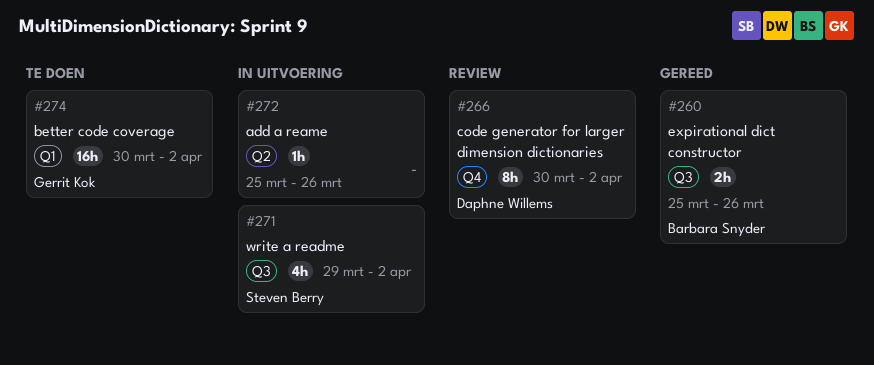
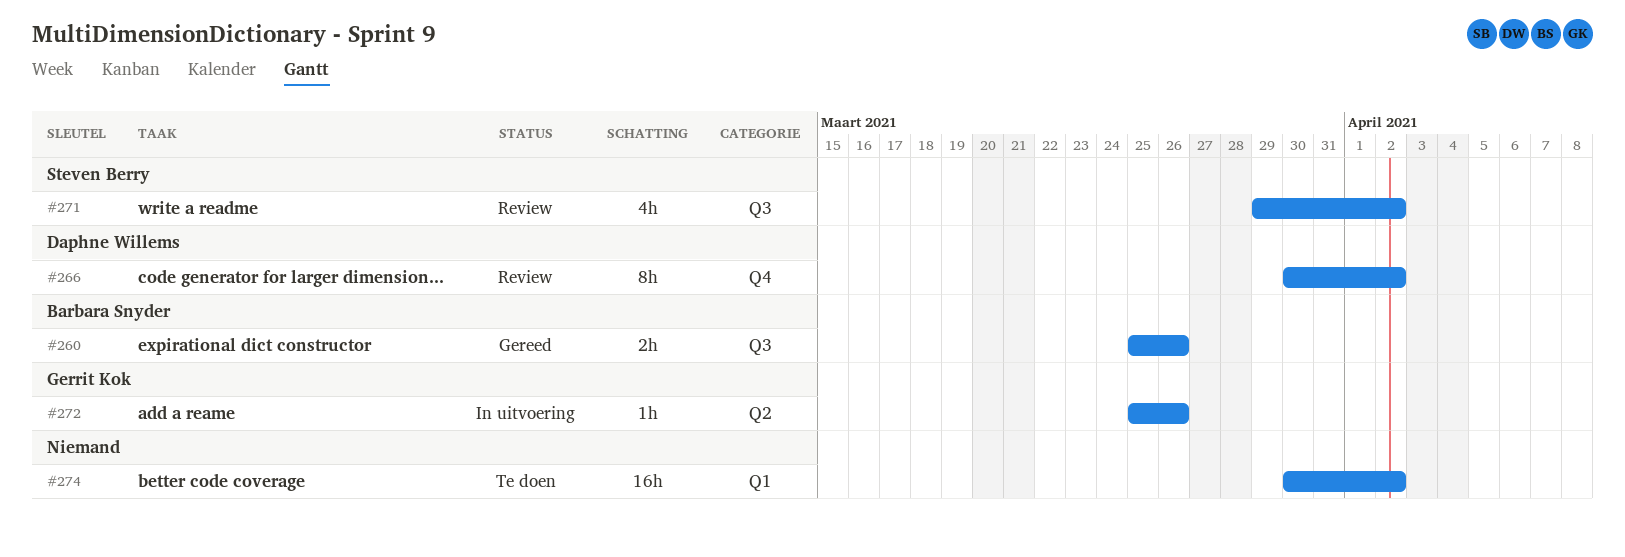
#271, status: In uitvoering -> Review
#272, owner: none -> Gerrit Kok
#274, owner: Gerrit Kok -> none

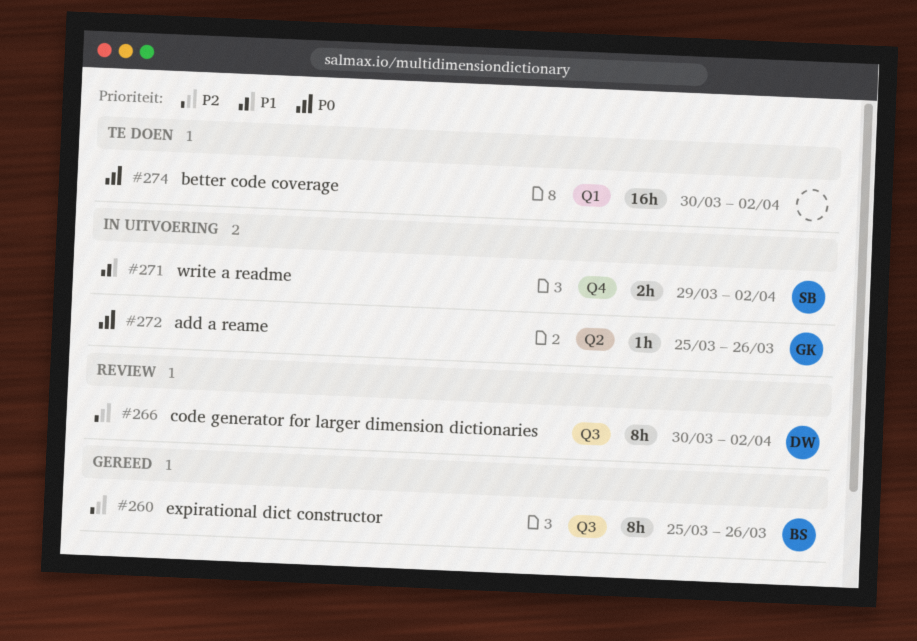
#260, estimate: 2h -> 8h
#266, label: Q4 -> Q3
#271, status: Review -> In uitvoering
#271, label: Q3 -> Q4
#271, estimate: 4h -> 2h

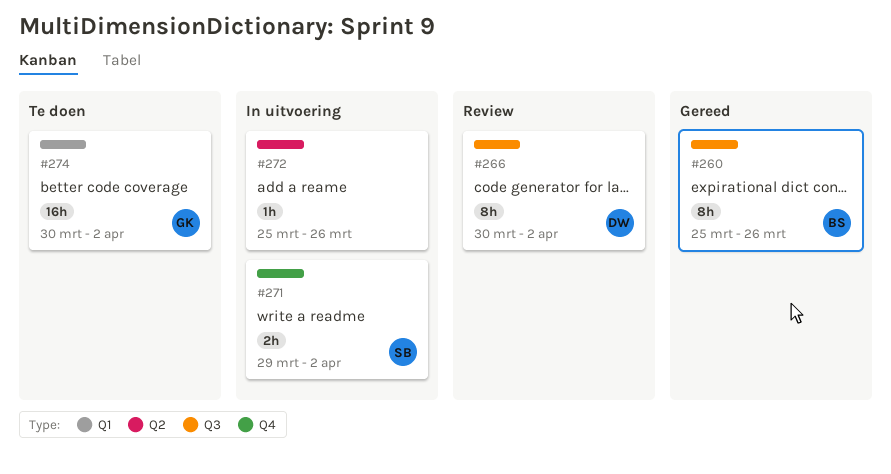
#272, owner: GK -> none
#274, owner: none -> GK

